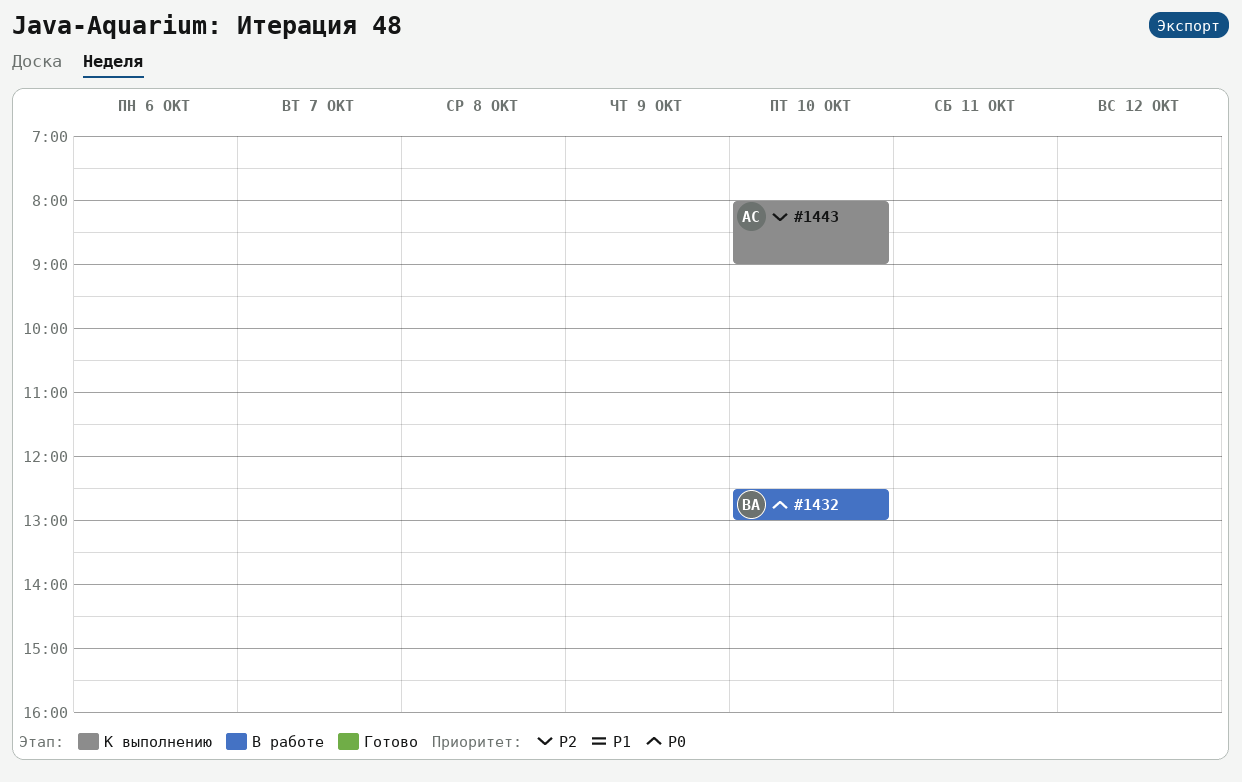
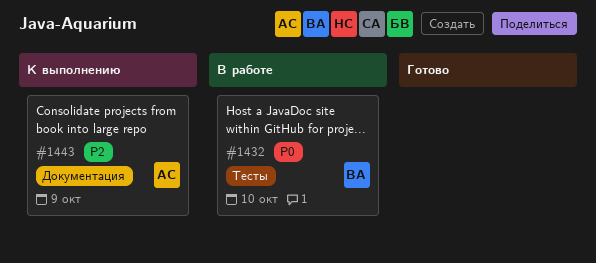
#1443, day: Oct 10 -> Oct 9

